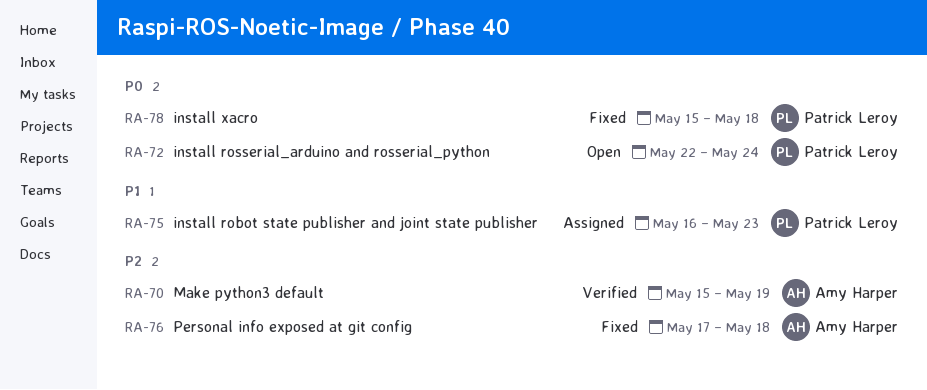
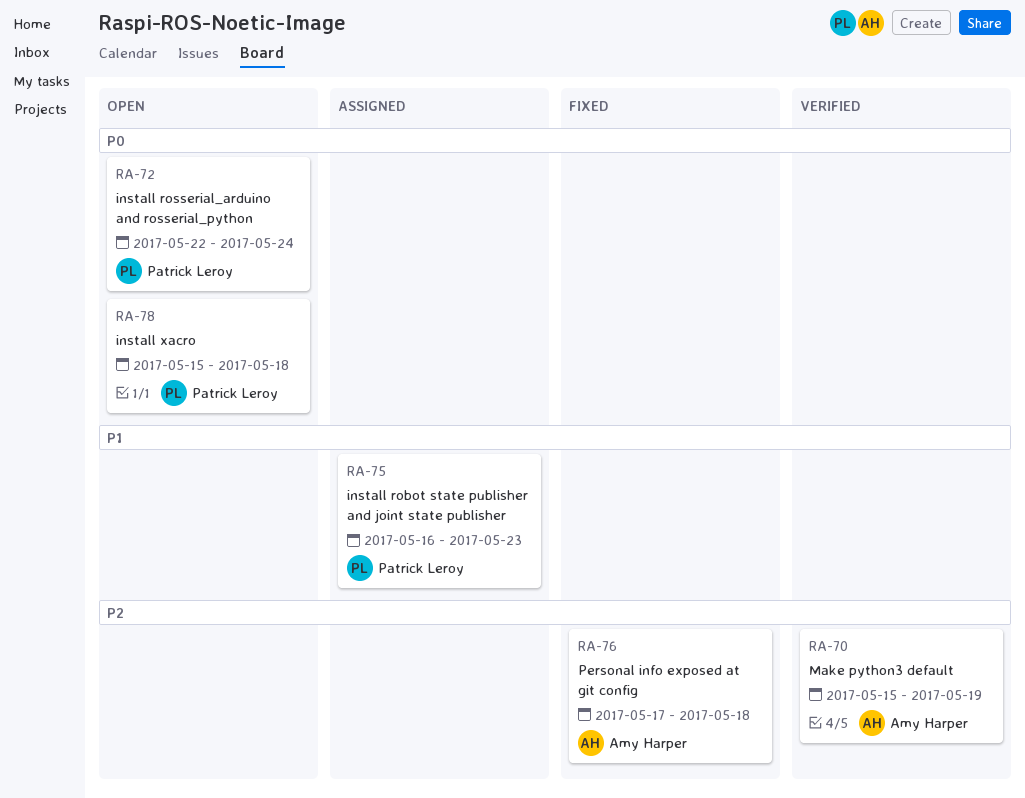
RA-78, status: Fixed -> Open

